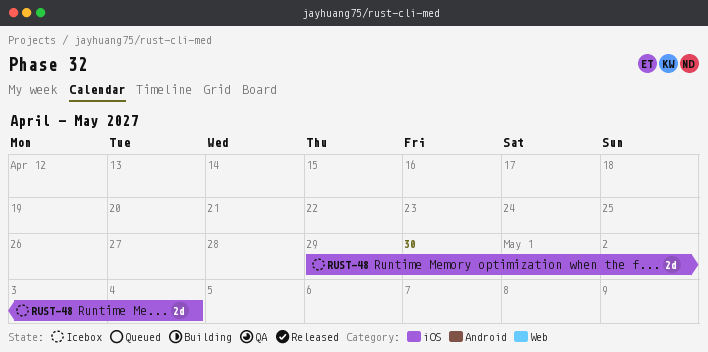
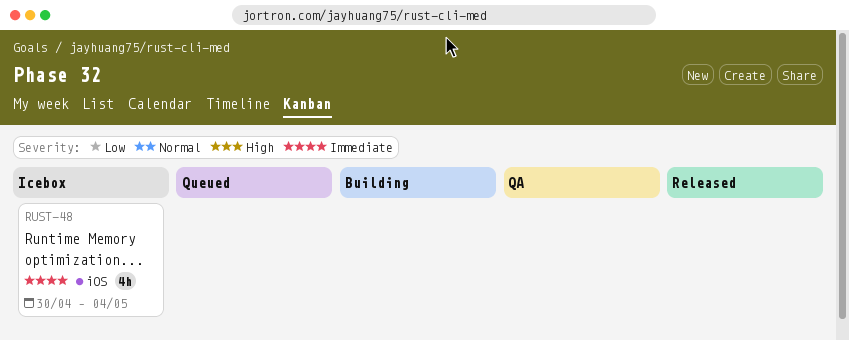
RUST-48, estimate: 2d -> 4h
RUST-48, start: Apr 29 -> Apr 30

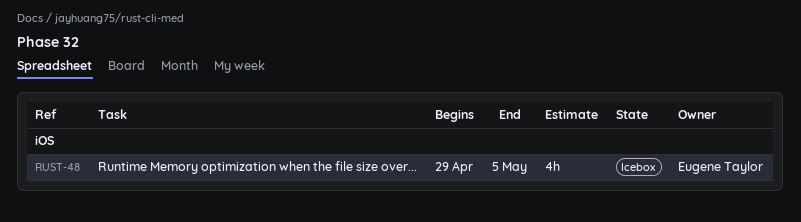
RUST-48, start: Apr 30 -> Apr 29
RUST-48, due: May 4 -> May 5

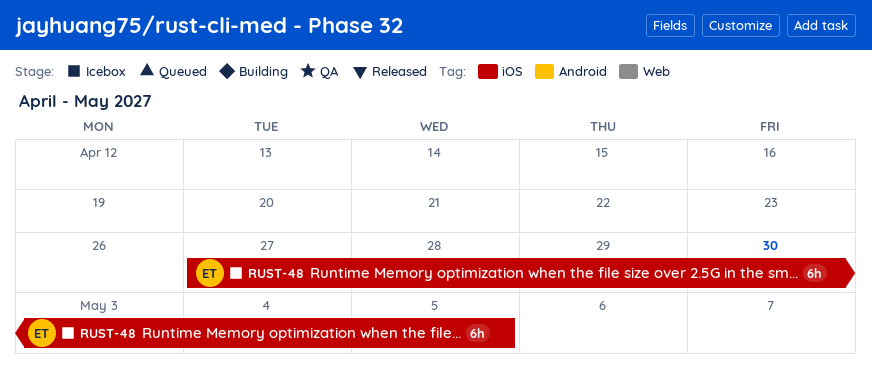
RUST-48, estimate: 4h -> 6h
RUST-48, start: Apr 29 -> Apr 27

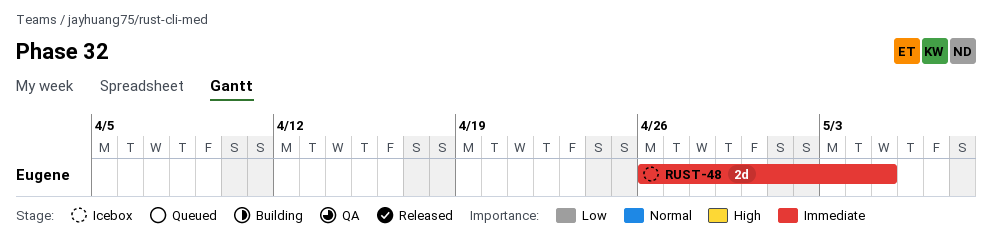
RUST-48, estimate: 6h -> 2d
RUST-48, start: Apr 27 -> Apr 26

